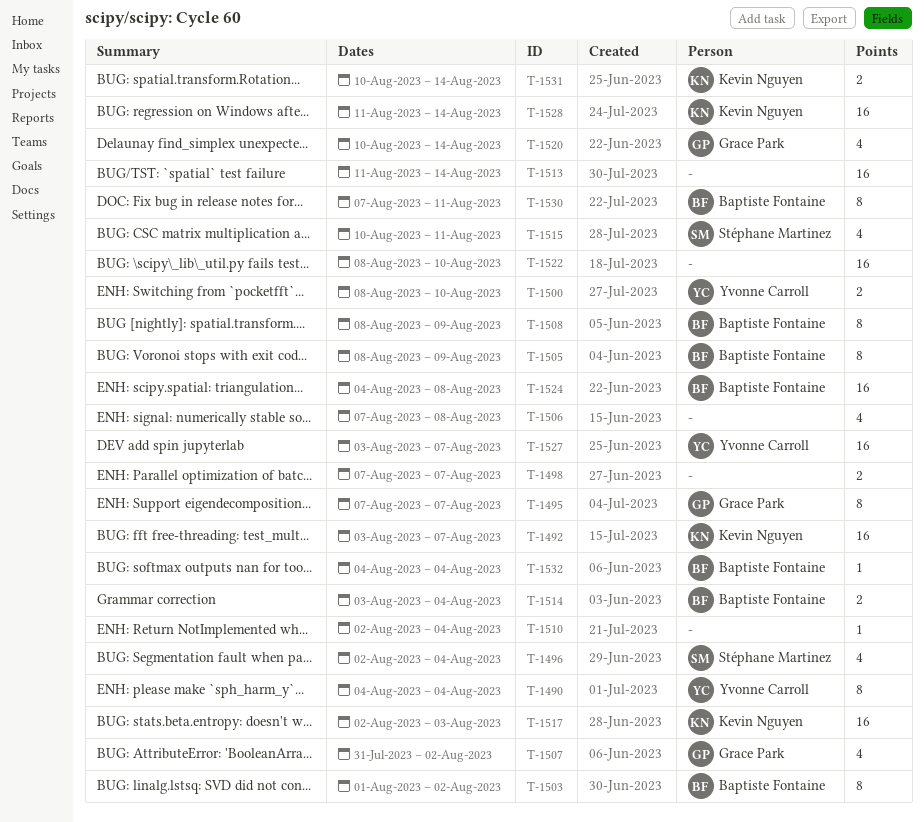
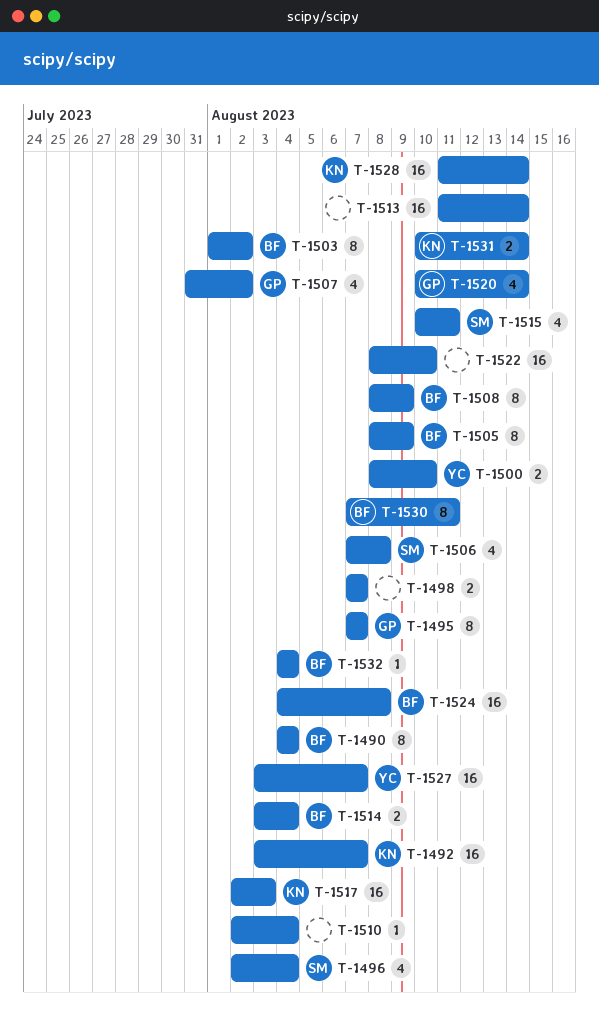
T-1490, owner: Yvonne Carroll -> Baptiste Fontaine
T-1506, owner: none -> Stéphane Martinez

